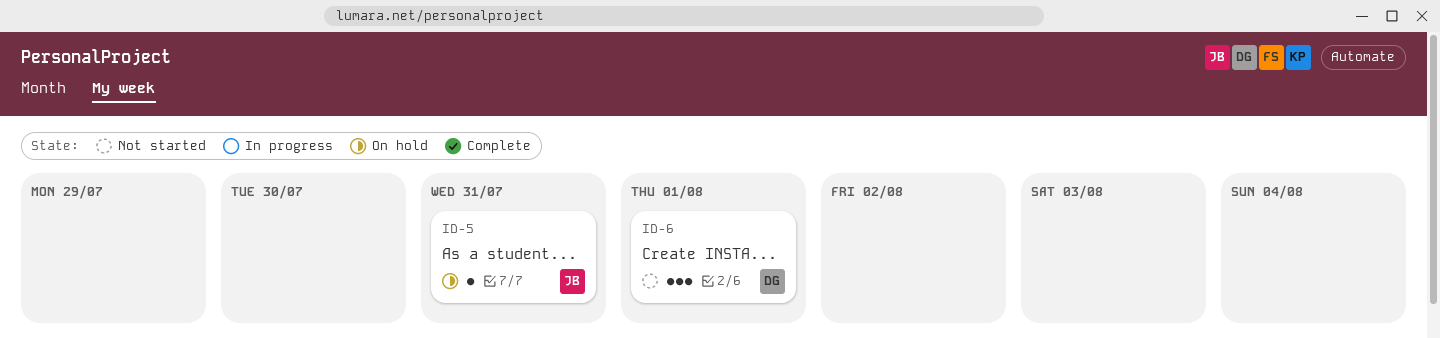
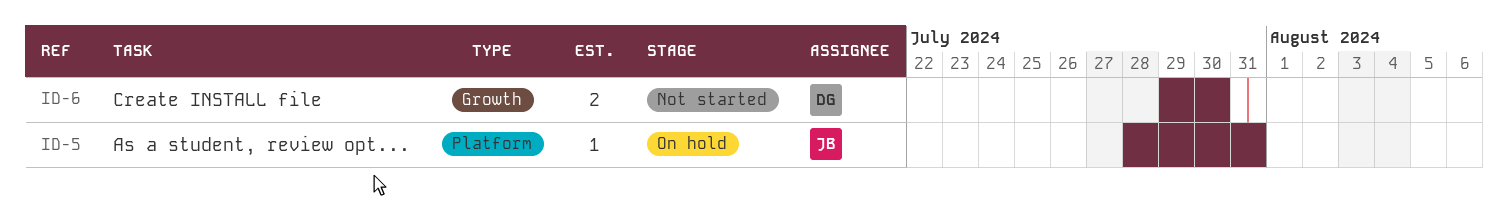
ID-6, estimate: 3 -> 2
ID-6, due: Aug 1 -> Jul 30

